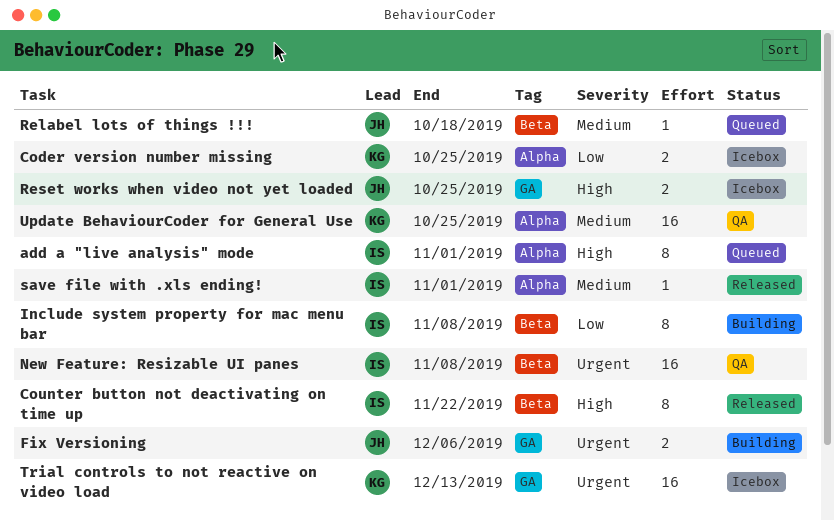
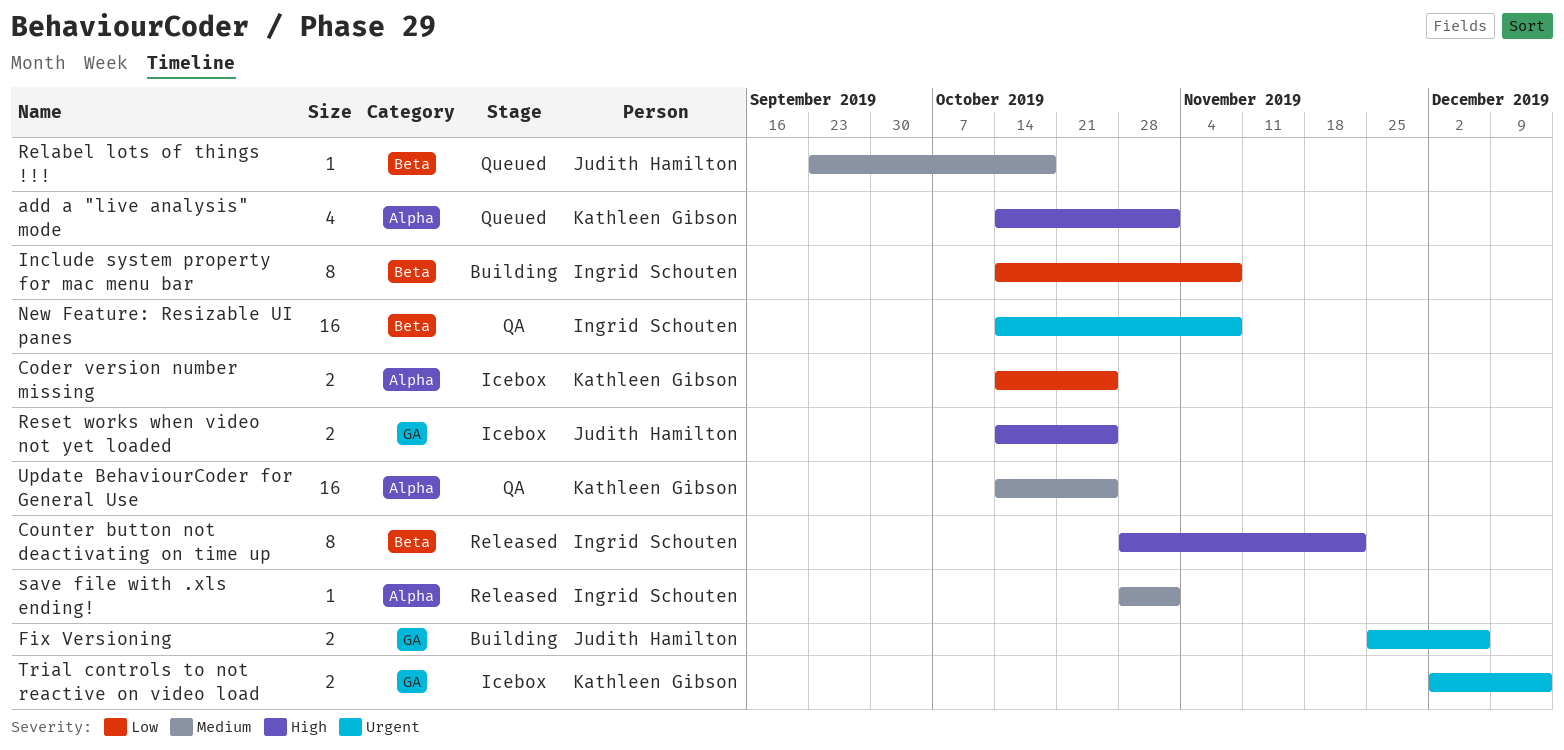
add a "live analysis" mode, owner: Ingrid Schouten -> Kathleen Gibson
add a "live analysis" mode, estimate: 8 -> 4
Trial controls to not reactive on video load, estimate: 16 -> 2

